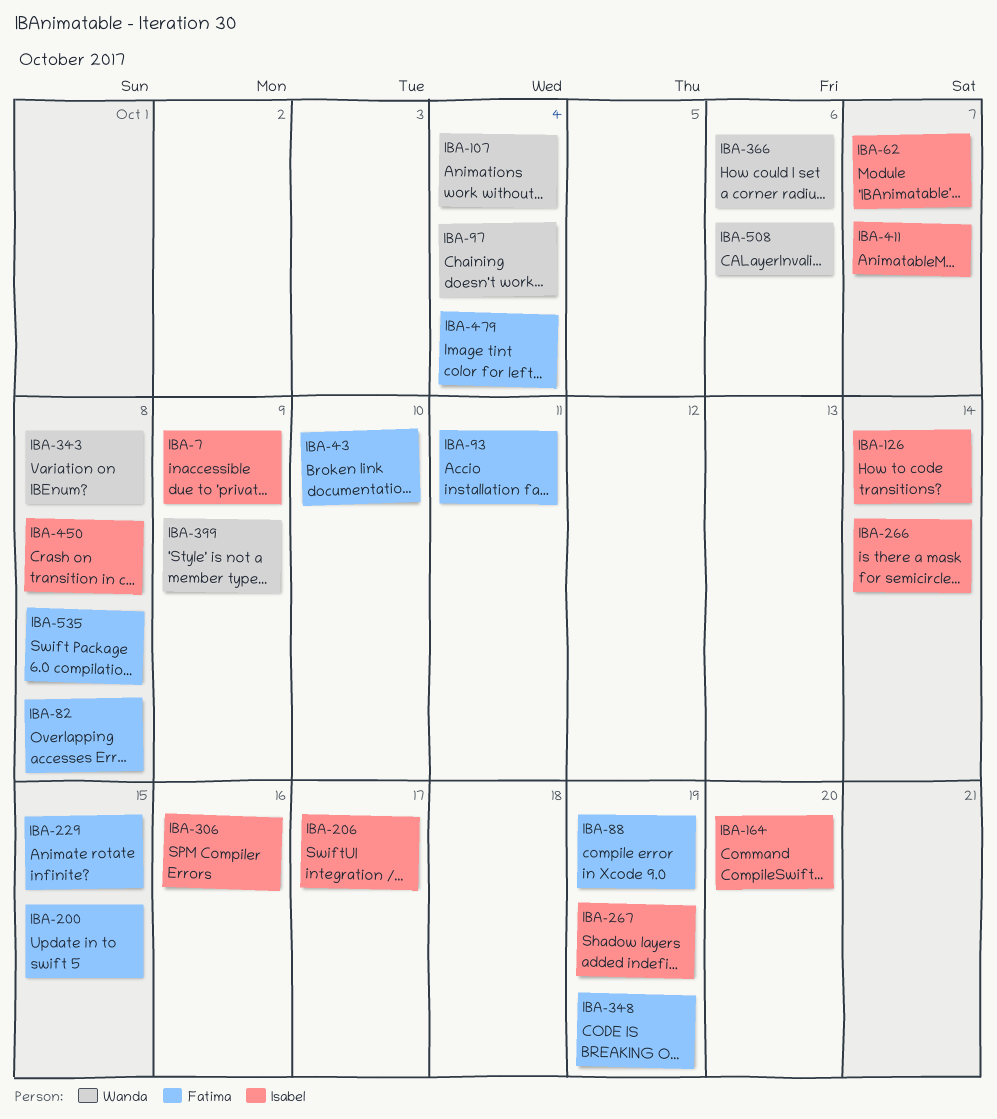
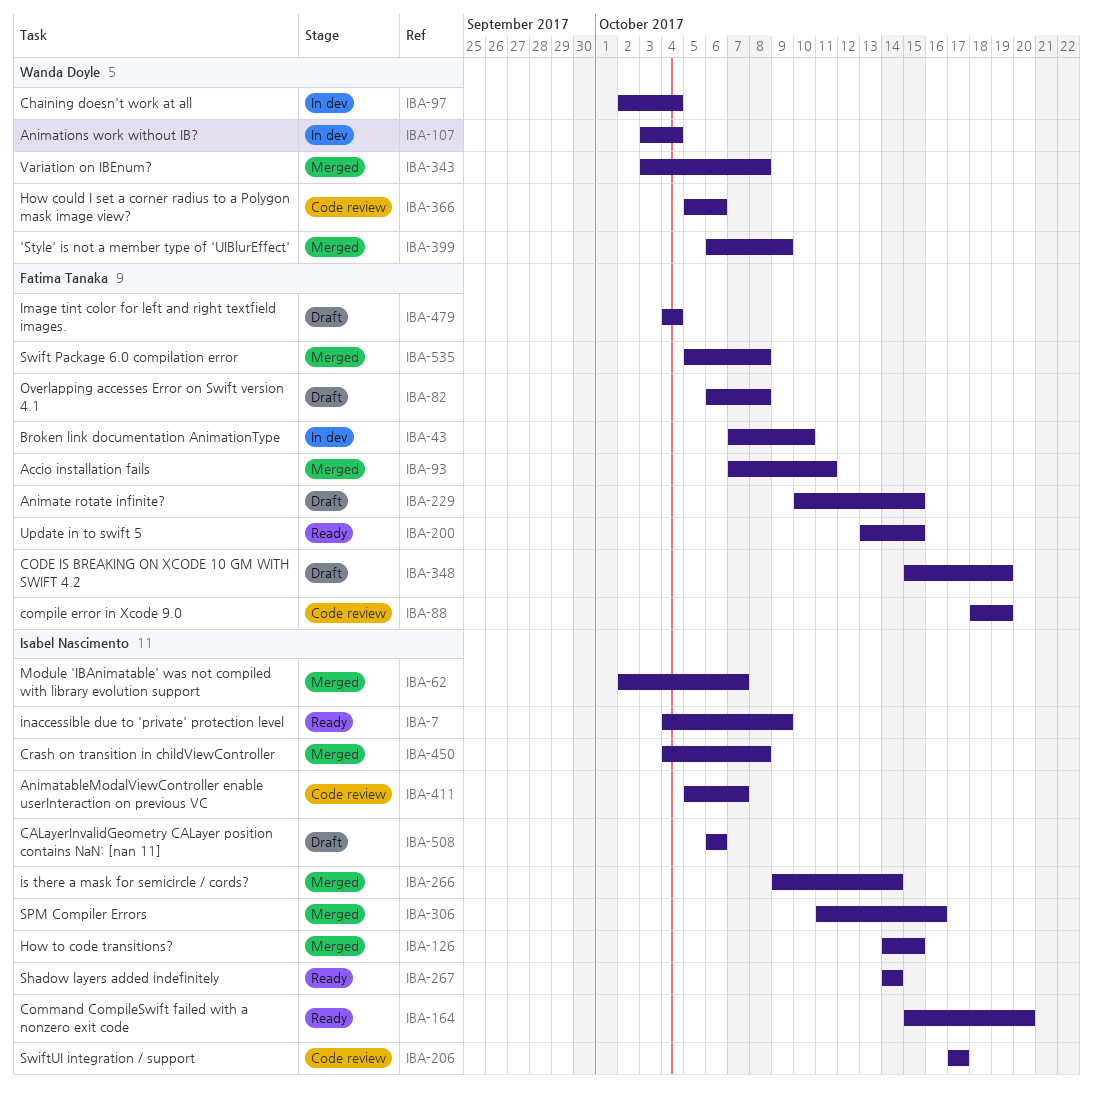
IBA-126, due: Oct 14 -> Oct 15
IBA-267, due: Oct 19 -> Oct 14
IBA-508, owner: Wanda Doyle -> Isabel Nascimento

